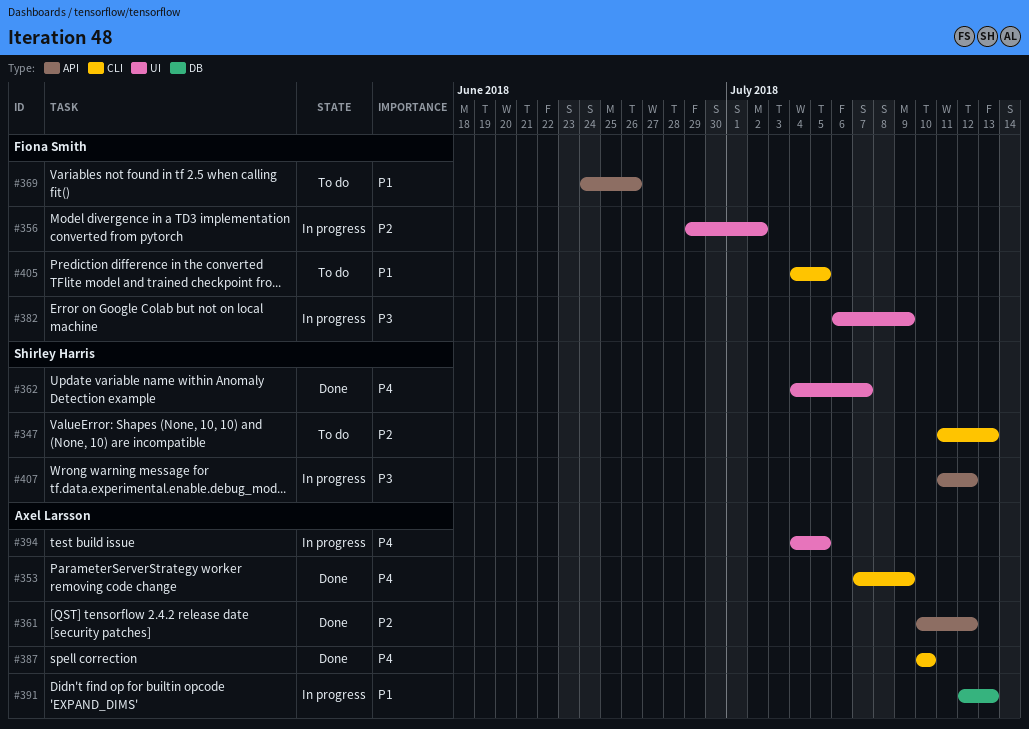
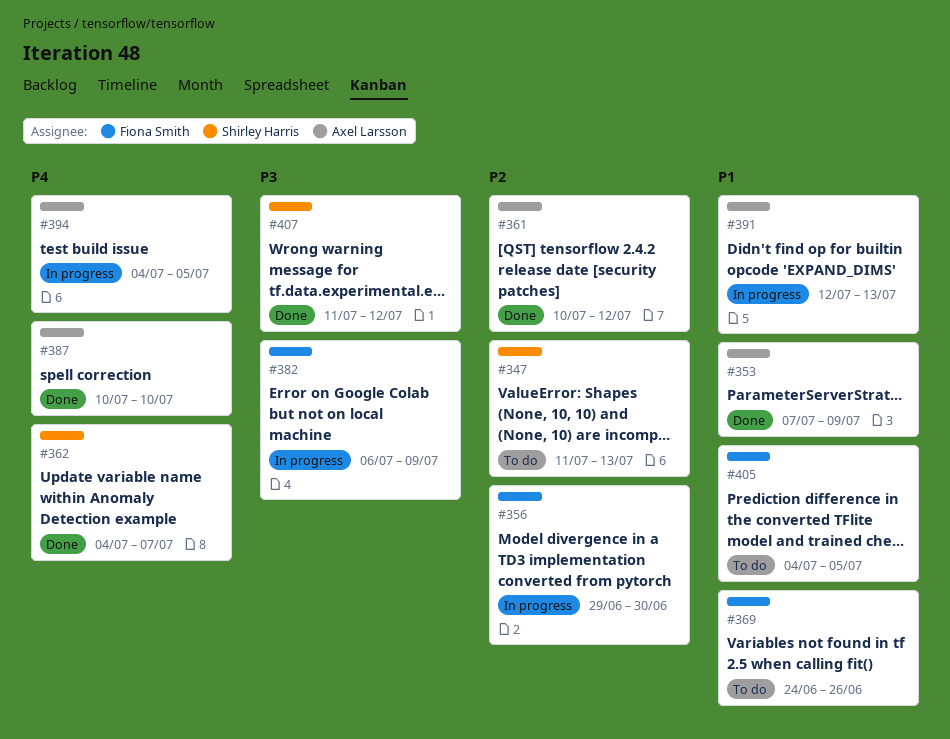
#353, priority: P4 -> P1
#356, due: Jul 2 -> Jun 30
#407, status: In progress -> Done

